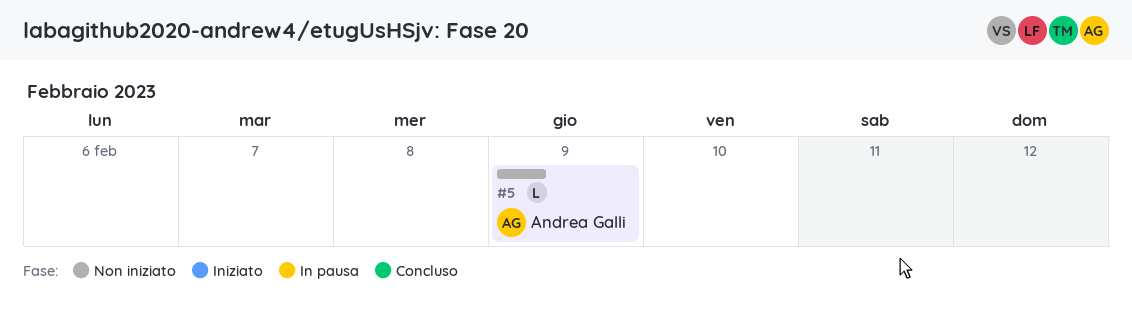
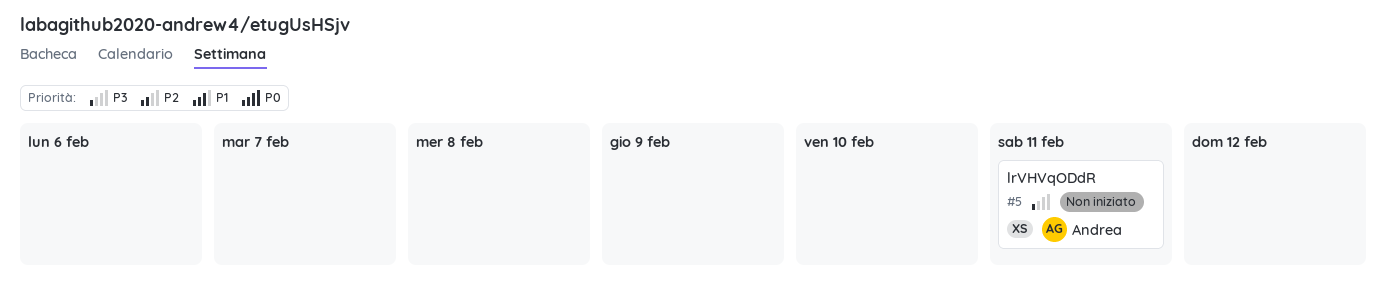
#5, estimate: L -> XS
#5, due: Feb 9 -> Feb 11

